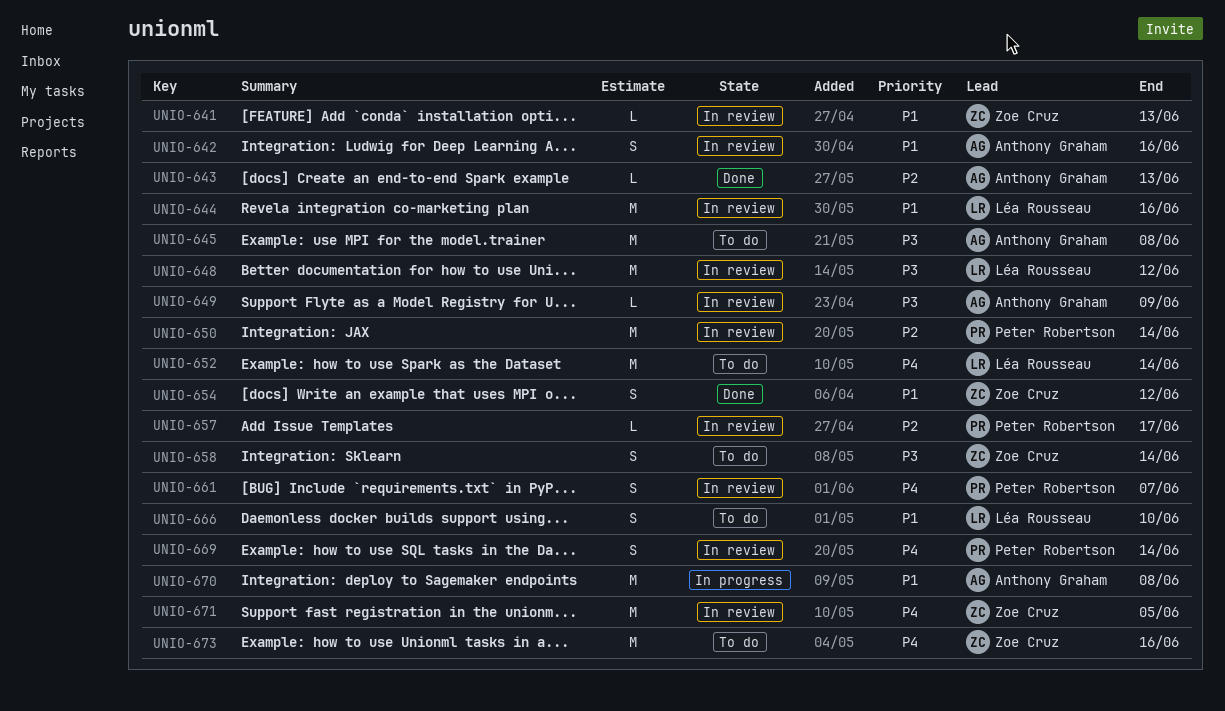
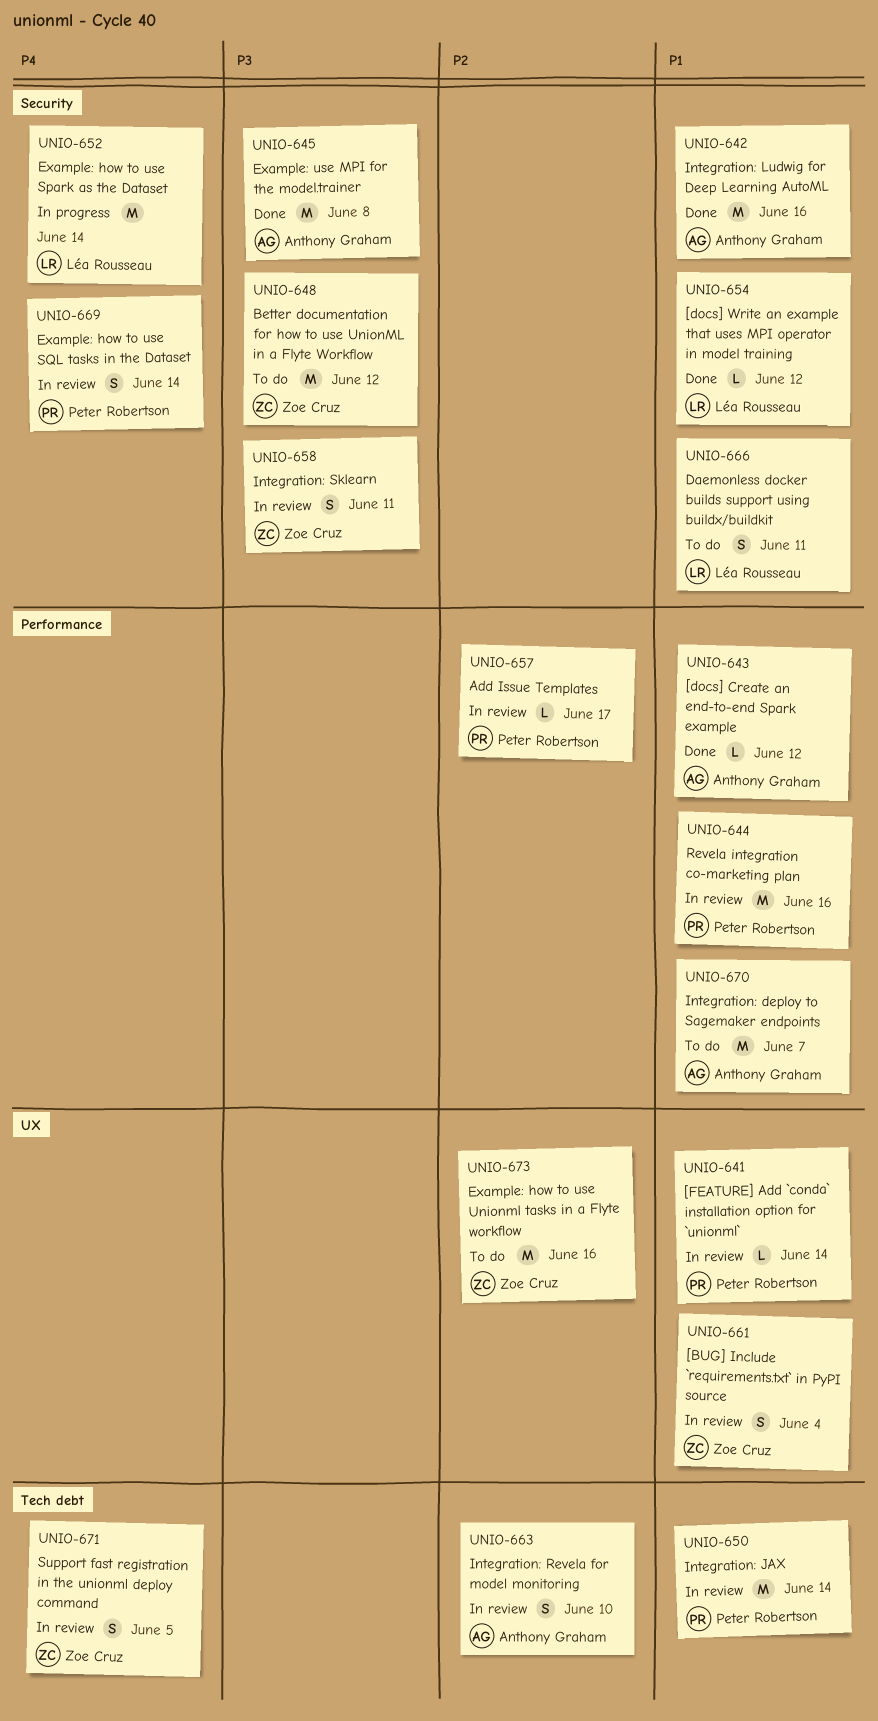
UNIO-641, owner: Zoe Cruz -> Peter Robertson
UNIO-641, due: Jun 13 -> Jun 14
UNIO-642, status: In review -> Done
UNIO-642, estimate: S -> M
UNIO-643, priority: P2 -> P1
UNIO-643, due: Jun 13 -> Jun 12
UNIO-644, owner: Léa Rousseau -> Peter Robertson
UNIO-645, status: To do -> Done
UNIO-648, status: In review -> To do
UNIO-648, owner: Léa Rousseau -> Zoe Cruz
UNIO-649: present -> none
UNIO-650, priority: P2 -> P1
UNIO-652, status: To do -> In progress
UNIO-654, owner: Zoe Cruz -> Léa Rousseau
UNIO-654, estimate: S -> L
UNIO-658, status: To do -> In review
UNIO-658, due: Jun 14 -> Jun 11
UNIO-661, owner: Peter Robertson -> Zoe Cruz
UNIO-661, priority: P4 -> P1
UNIO-661, due: Jun 7 -> Jun 4
UNIO-663: none -> present
UNIO-666, due: Jun 10 -> Jun 11
UNIO-670, status: In progress -> To do
UNIO-670, due: Jun 8 -> Jun 7
UNIO-671, estimate: M -> S
UNIO-673, priority: P4 -> P2

